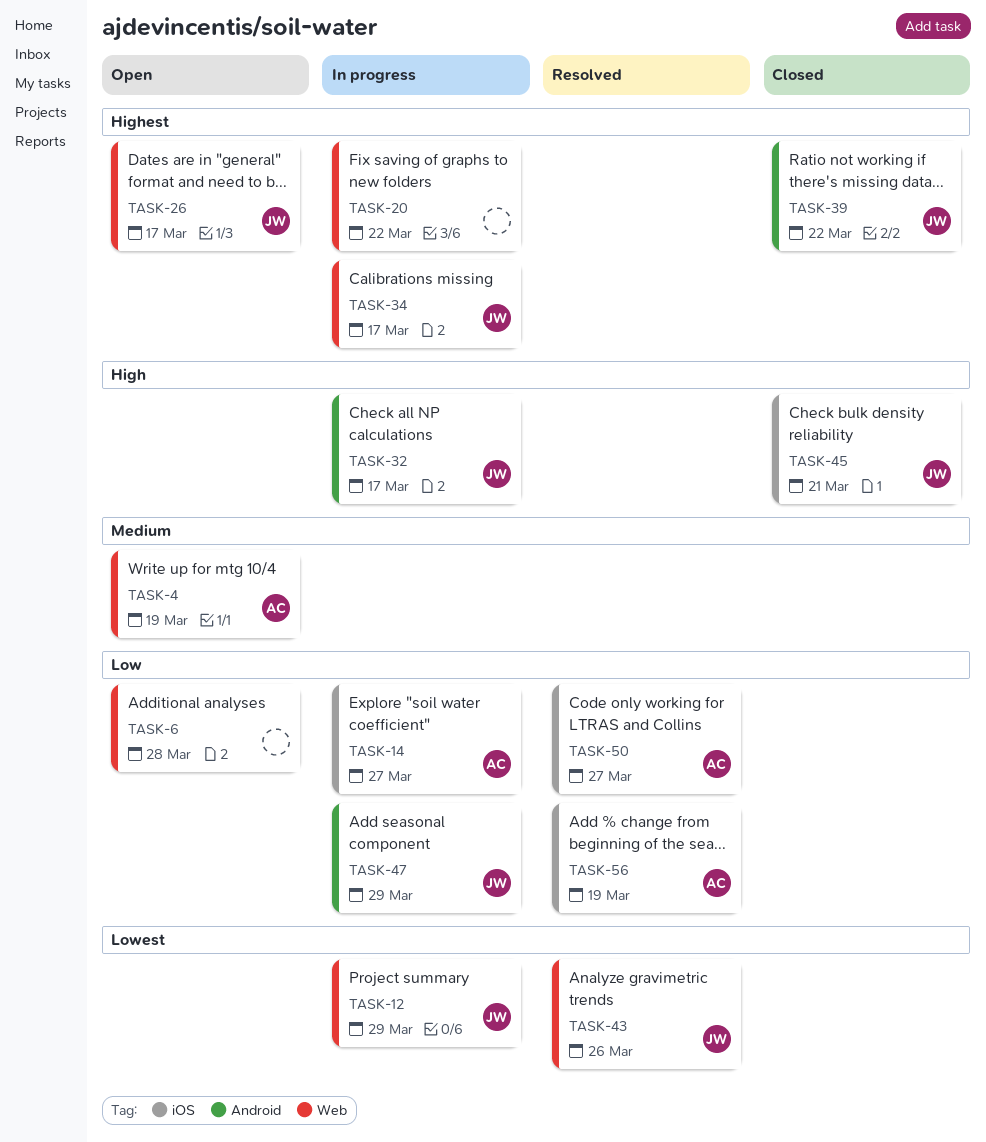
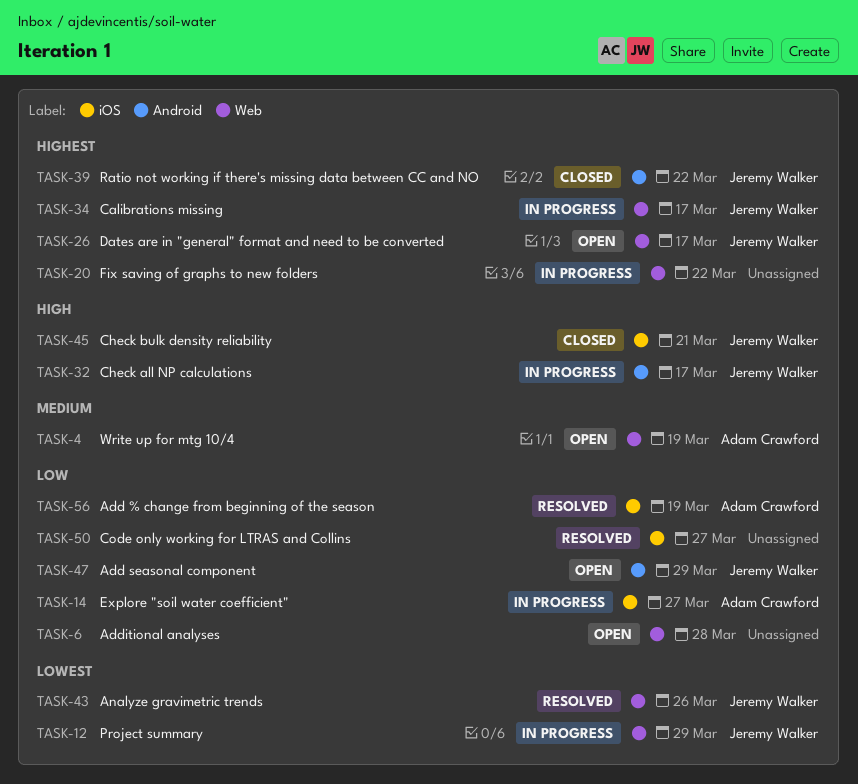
TASK-47, status: In progress -> Open
TASK-50, owner: Adam Crawford -> none

